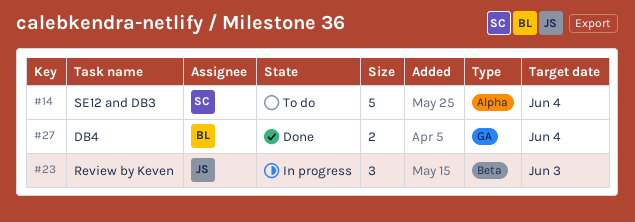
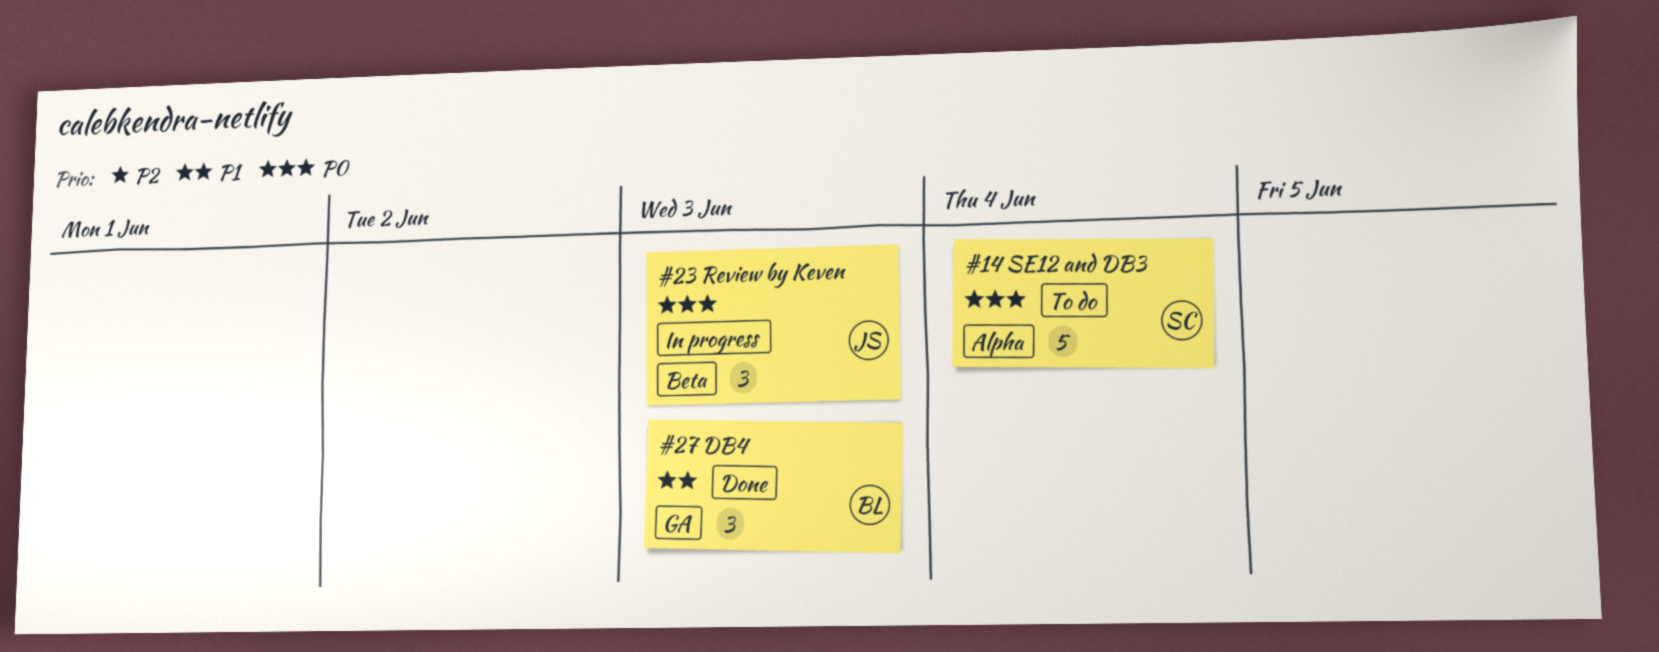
#27, estimate: 2 -> 3
#27, due: Jun 4 -> Jun 3

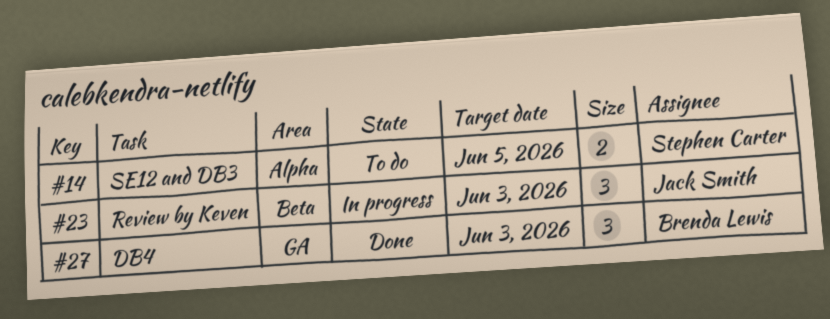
#14, estimate: 5 -> 2
#14, due: Jun 4 -> Jun 5

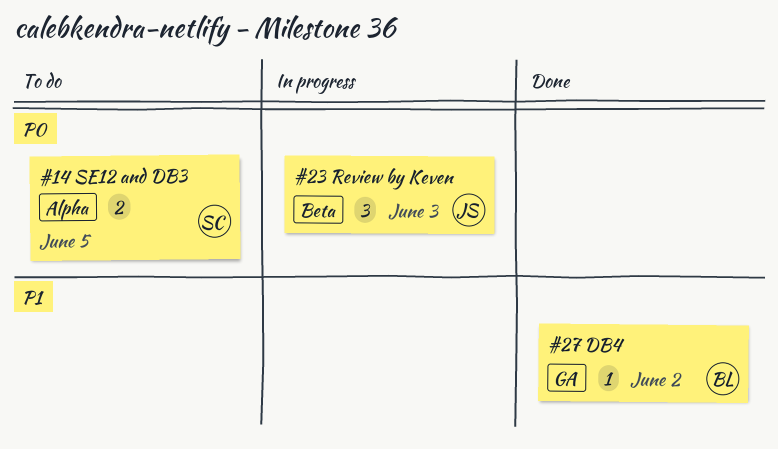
#27, estimate: 3 -> 1
#27, due: Jun 3 -> Jun 2

